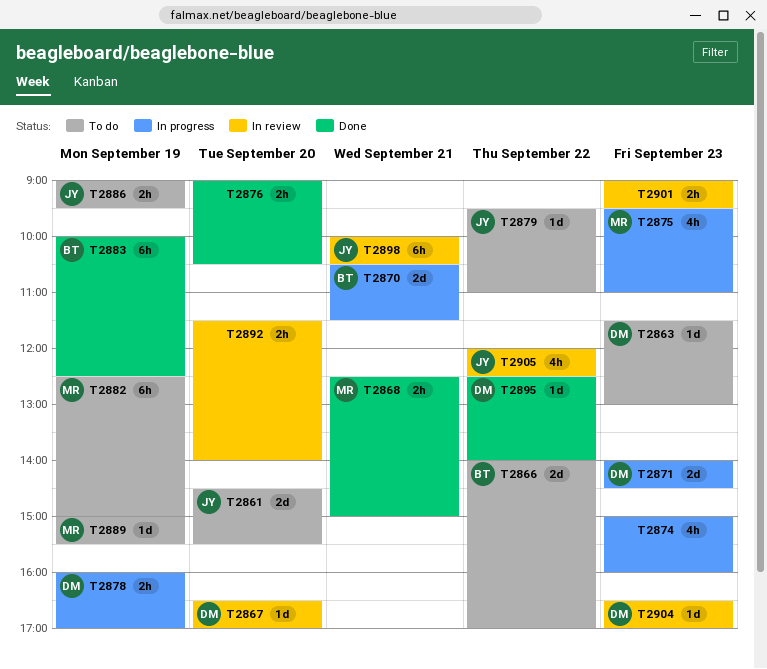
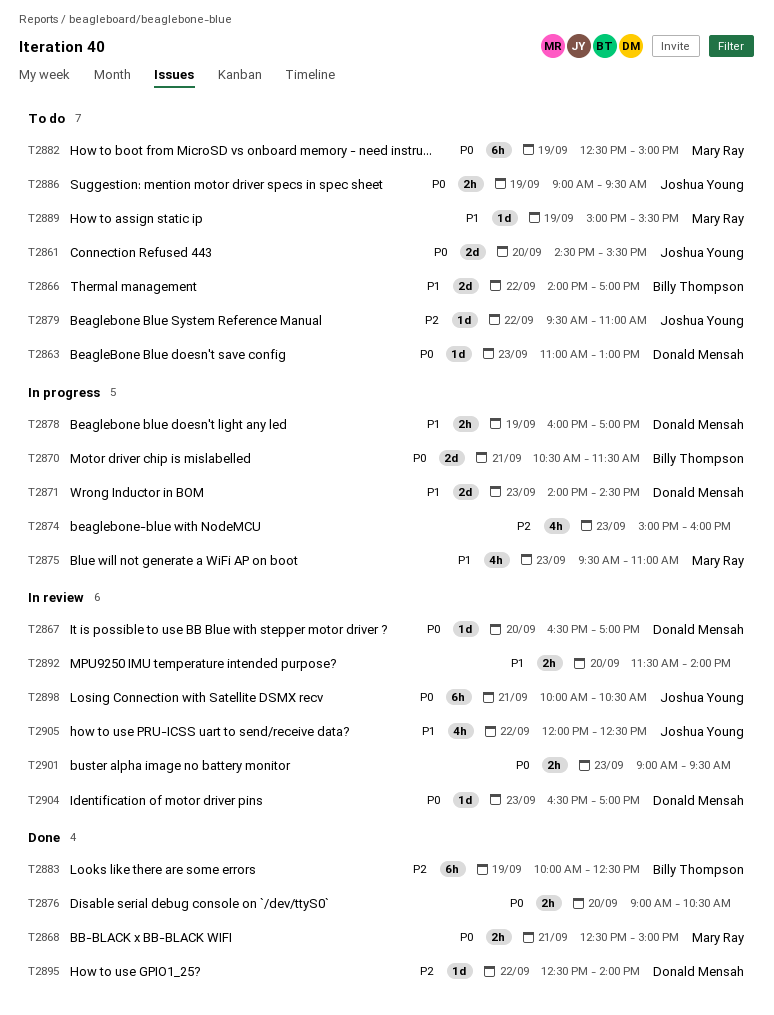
T2863, begins: 11:30 -> 11:00

